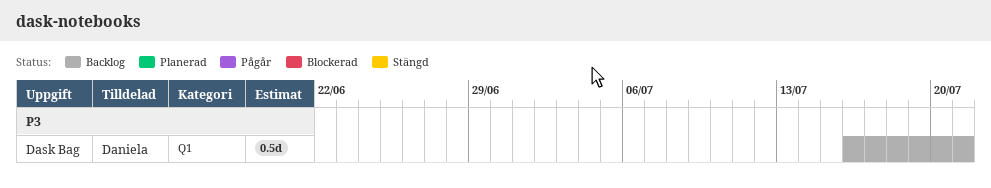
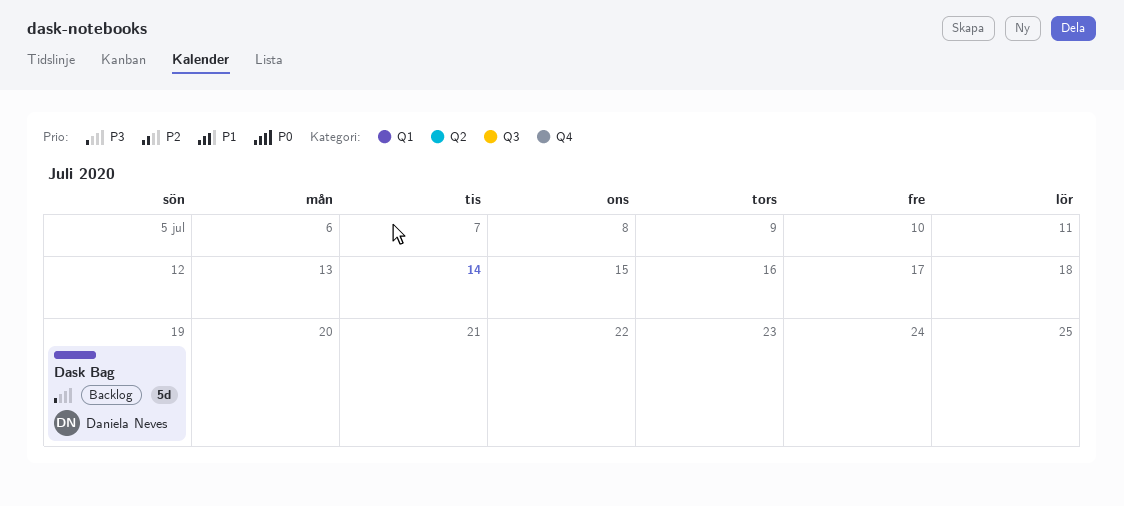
Dask Bag, estimate: 0.5d -> 5d
Dask Bag, due: Jul 21 -> Jul 19

